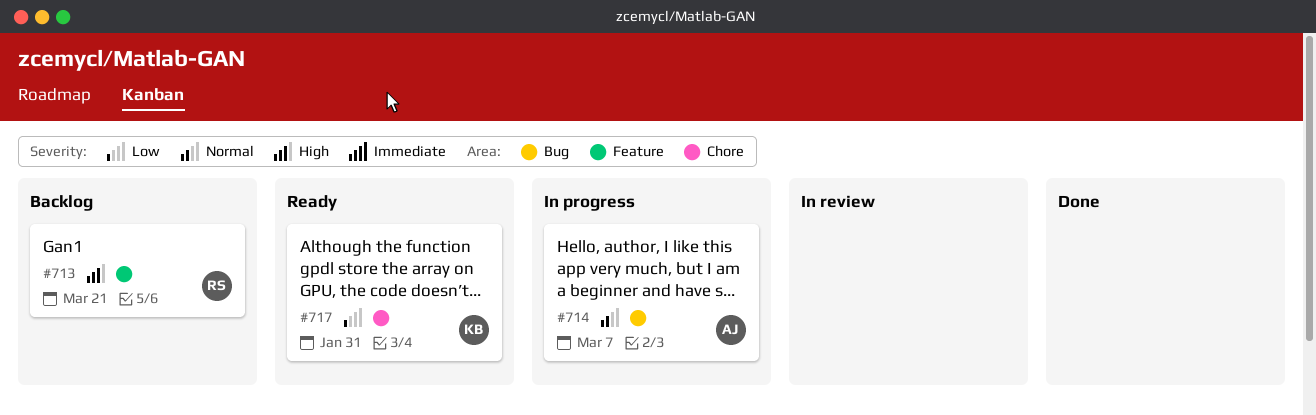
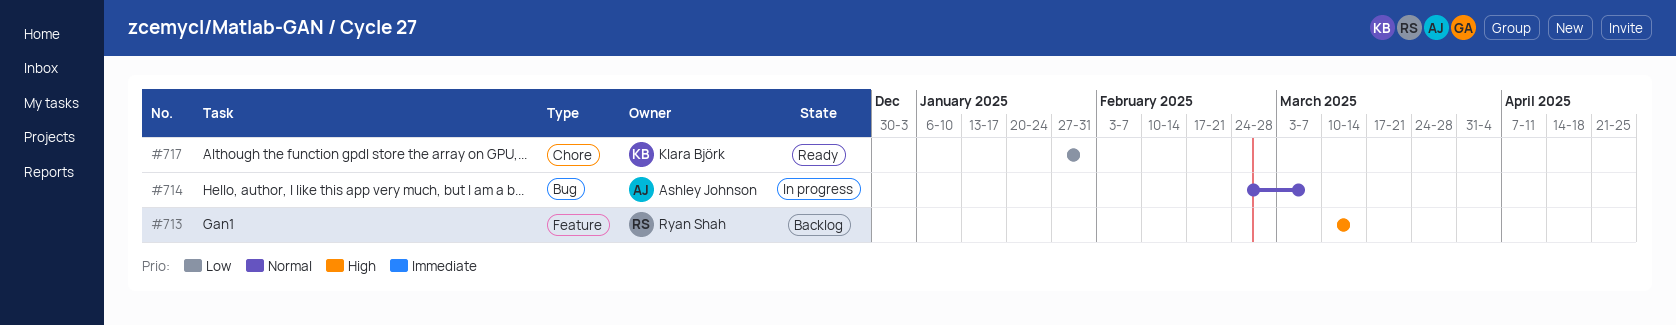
#713, due: Mar 21 -> Mar 14

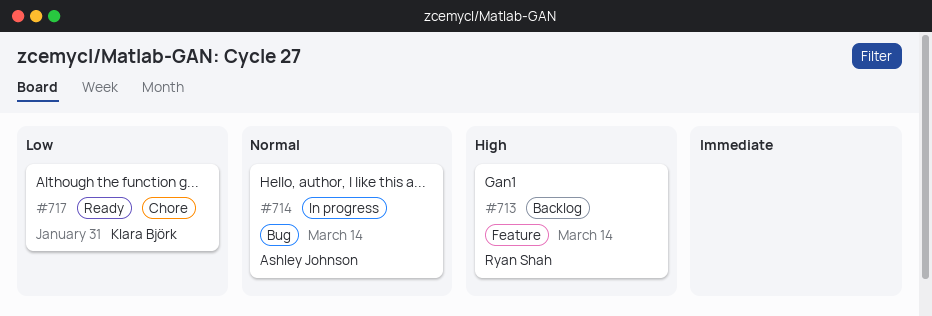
#714, due: Mar 7 -> Mar 14

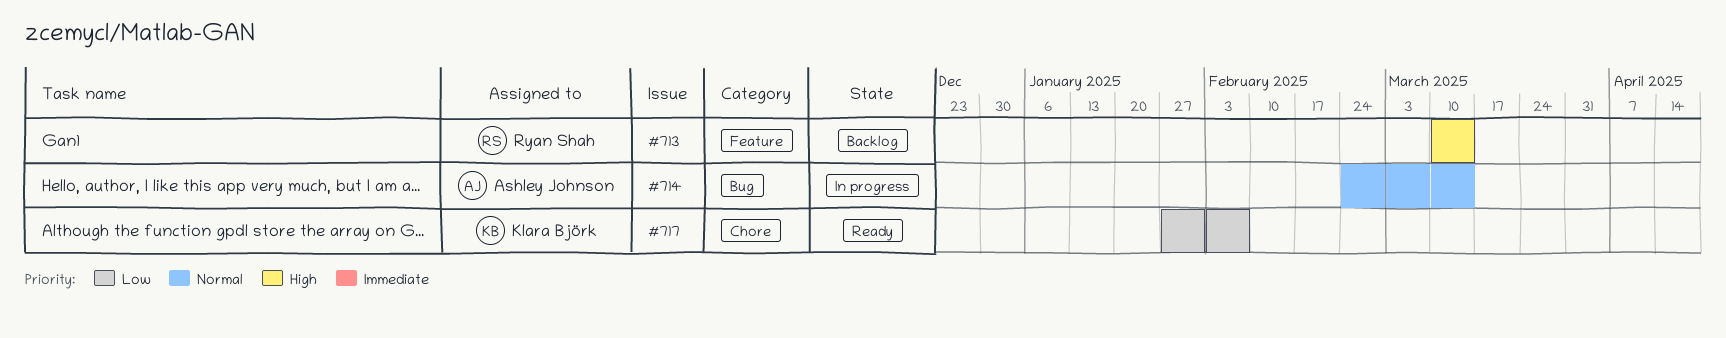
#717, due: Jan 31 -> Feb 7

